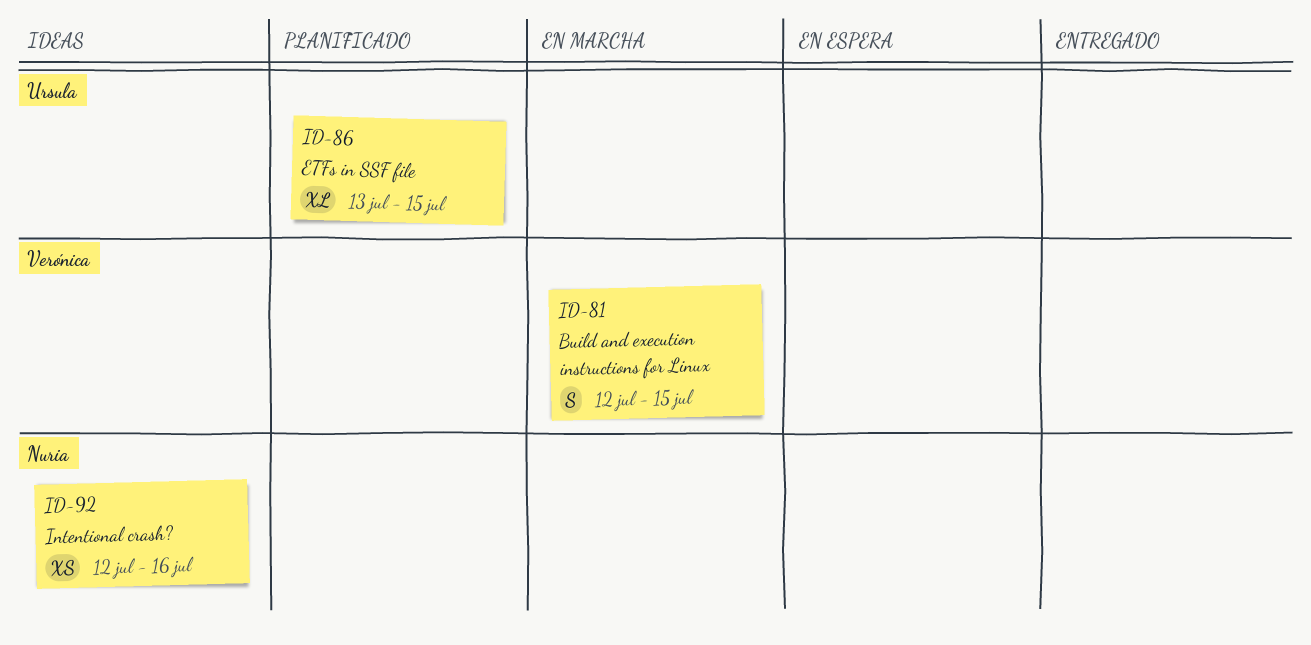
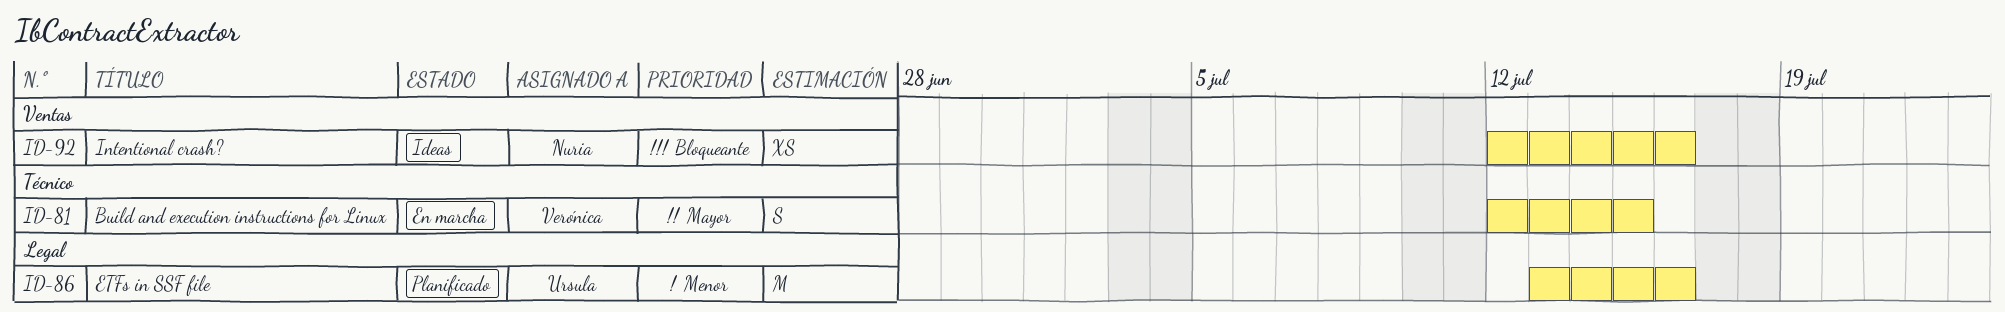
ID-86, estimate: XL -> M
ID-86, due: Jul 15 -> Jul 16

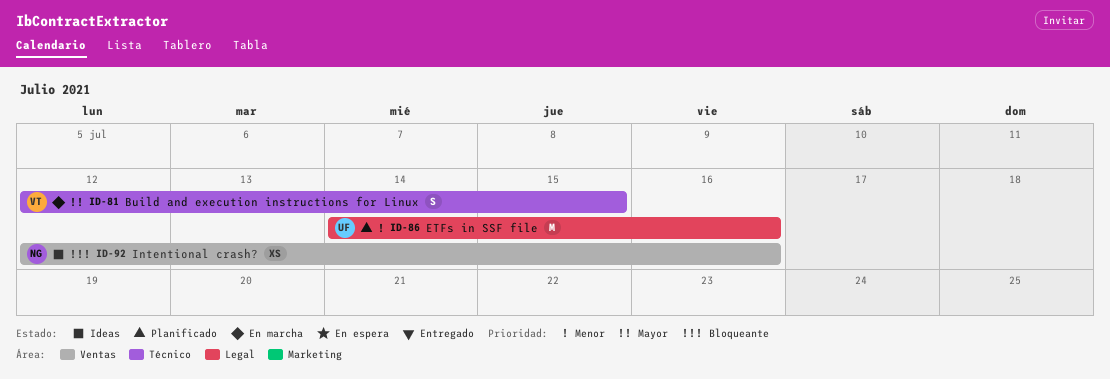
ID-86, start: Jul 13 -> Jul 14

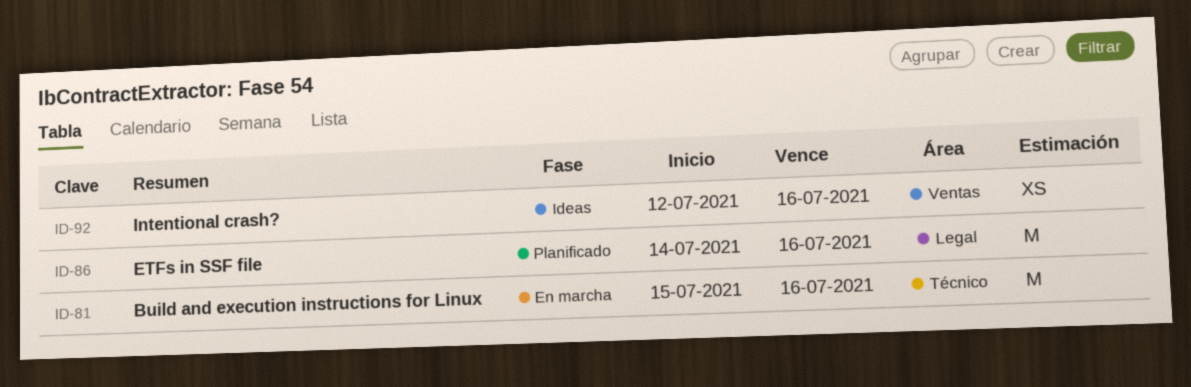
ID-81, estimate: S -> M
ID-81, start: Jul 12 -> Jul 15
ID-81, due: Jul 15 -> Jul 16

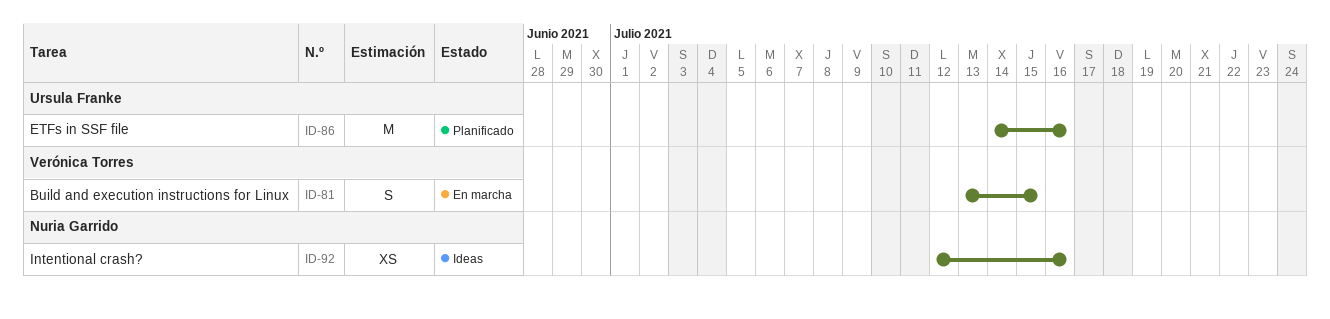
ID-81, estimate: M -> S
ID-81, start: Jul 15 -> Jul 13
ID-81, due: Jul 16 -> Jul 15

